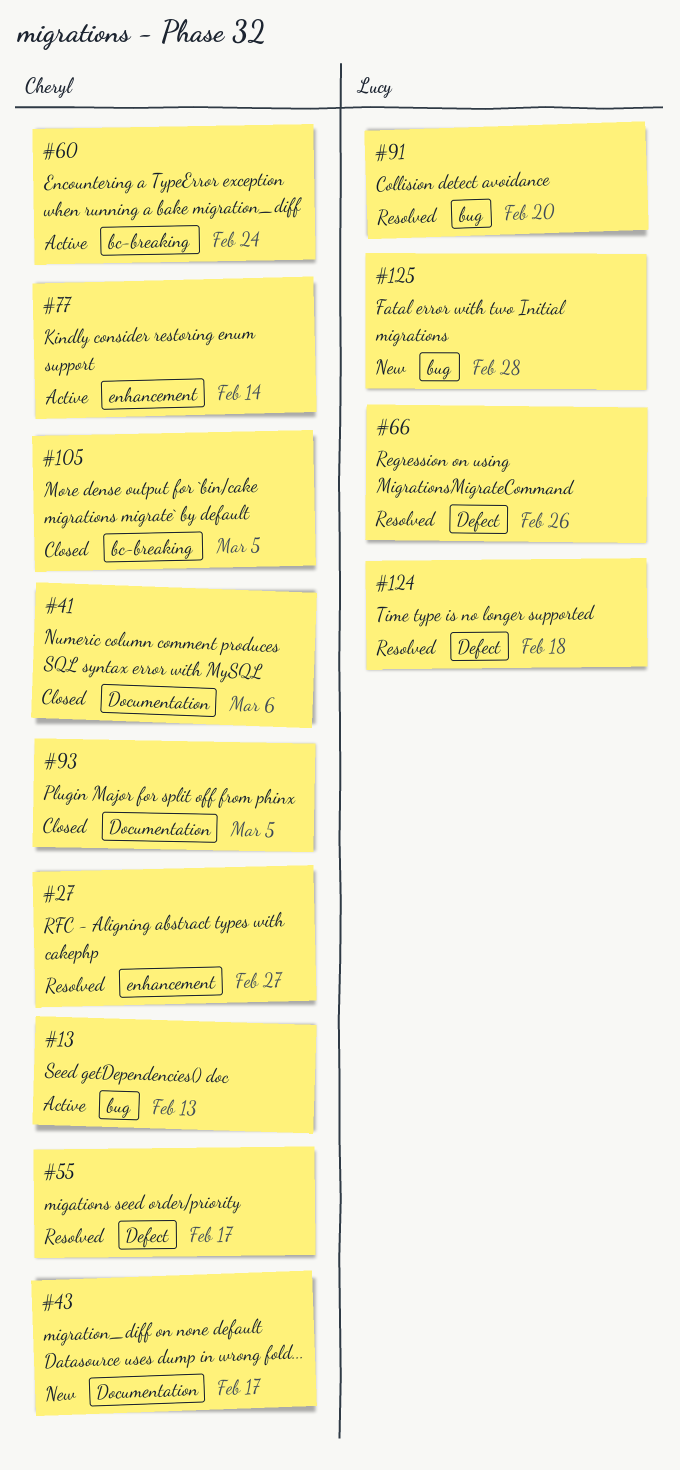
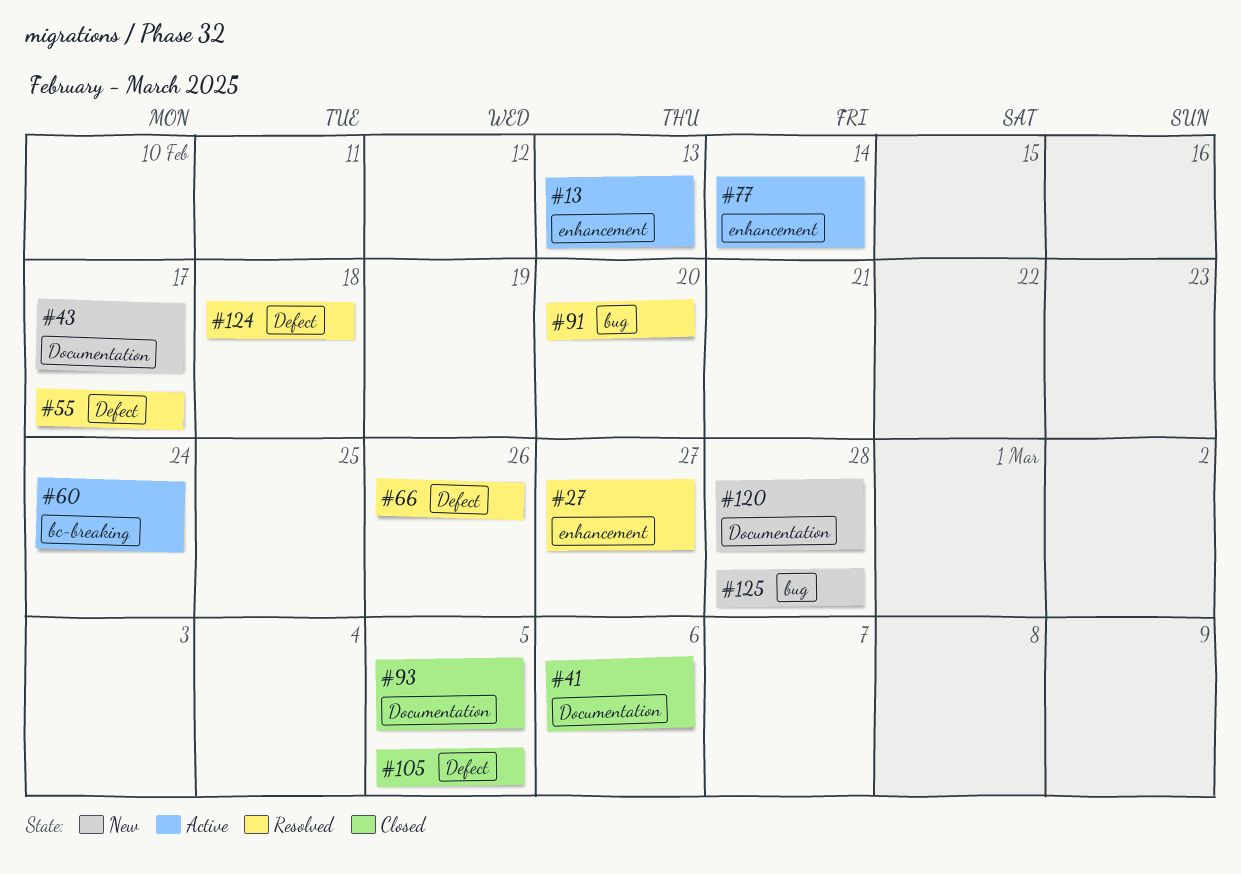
#13, label: bug -> enhancement
#105, label: bc-breaking -> Defect
#120: none -> present

